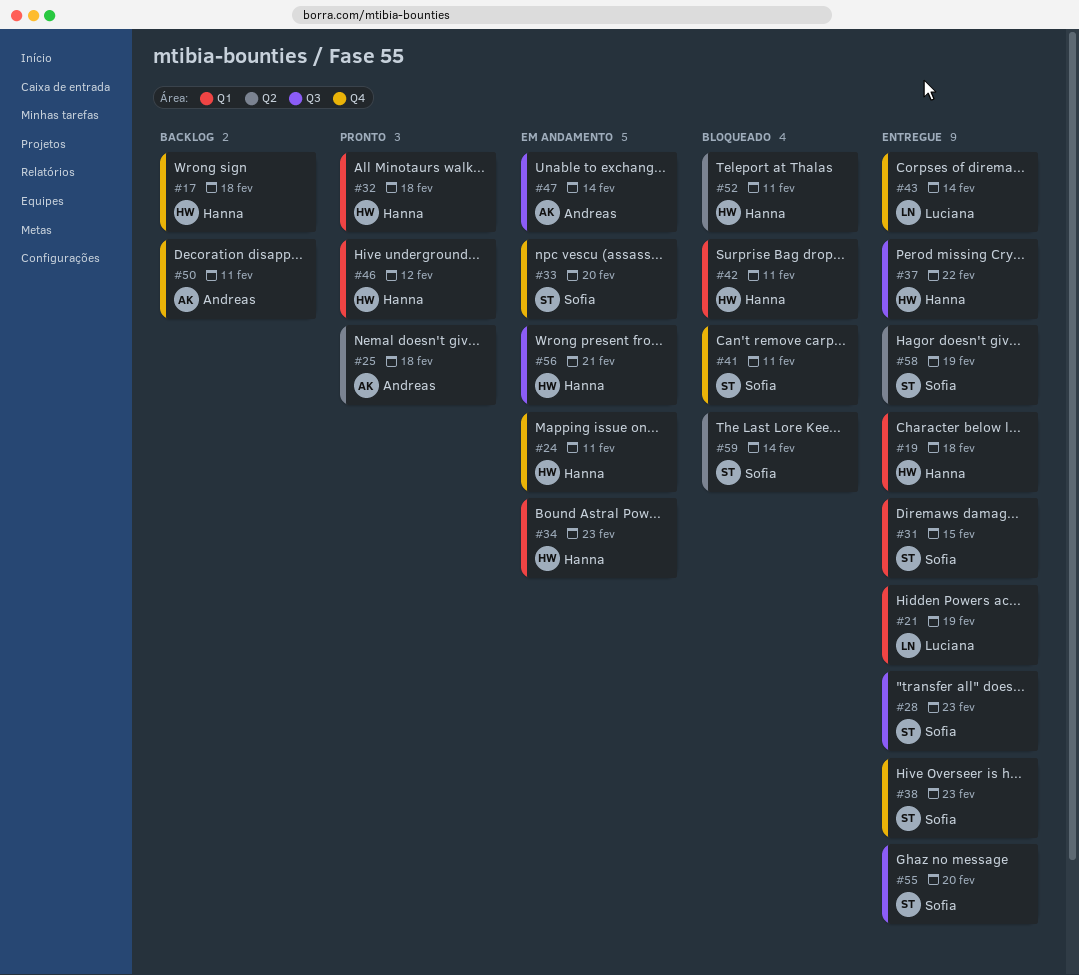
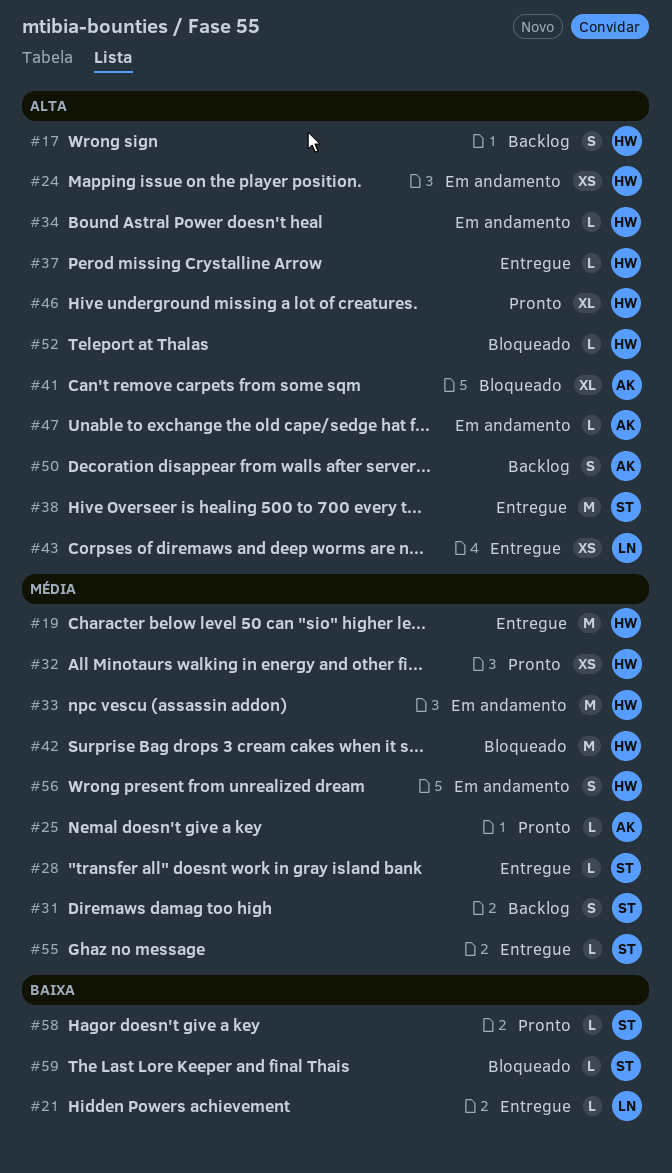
#31, status: Entregue -> Backlog
#33, owner: Sofia -> Hanna
#41, owner: Sofia -> Andreas
#58, status: Entregue -> Pronto

